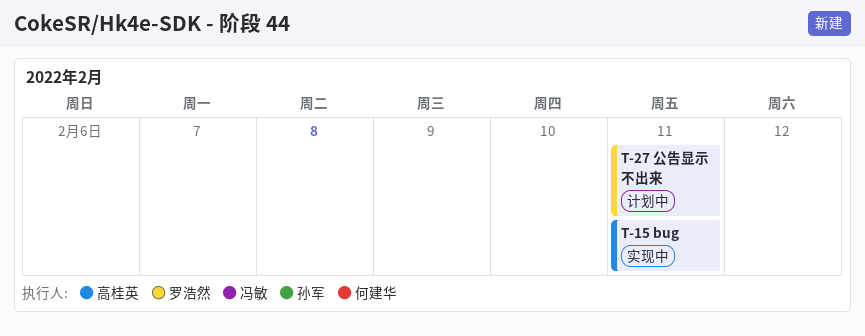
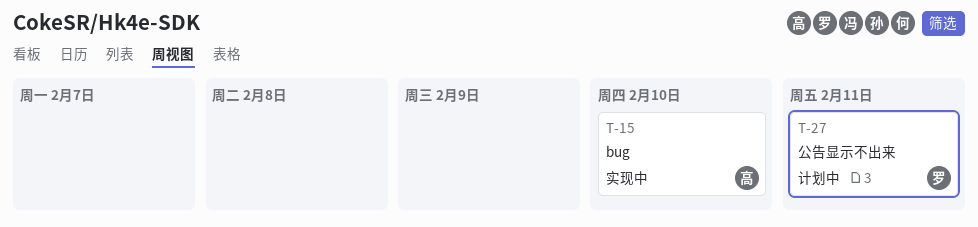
T-15, due: Feb 11 -> Feb 10

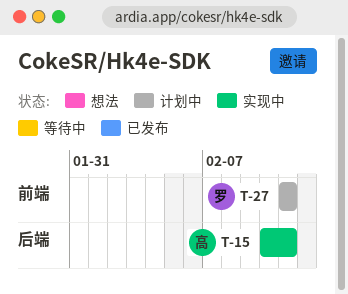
T-15, due: Feb 10 -> Feb 11

